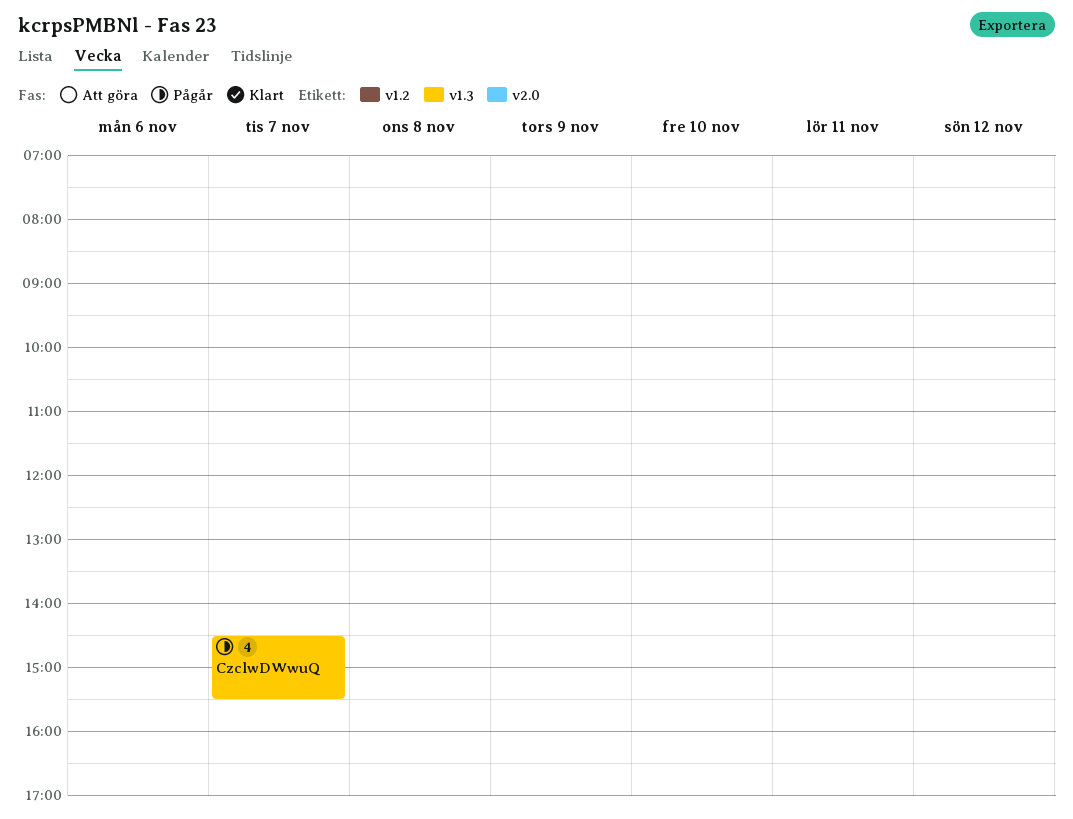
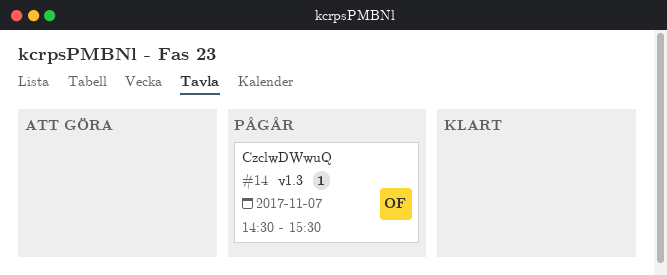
CzclwDWwuQ, estimate: 4 -> 1

